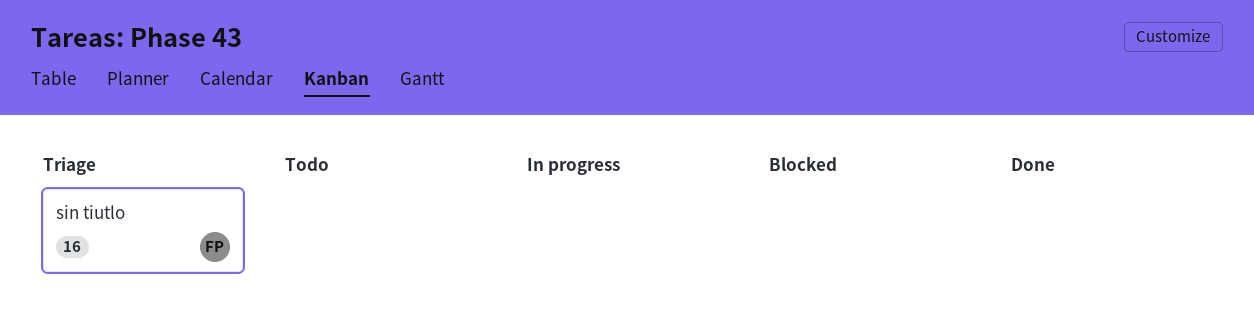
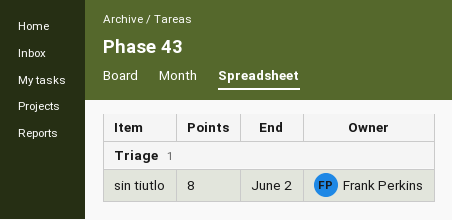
sin tiutlo, estimate: 16 -> 8

